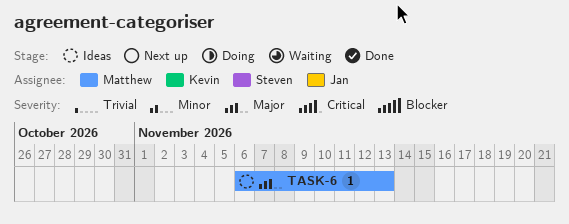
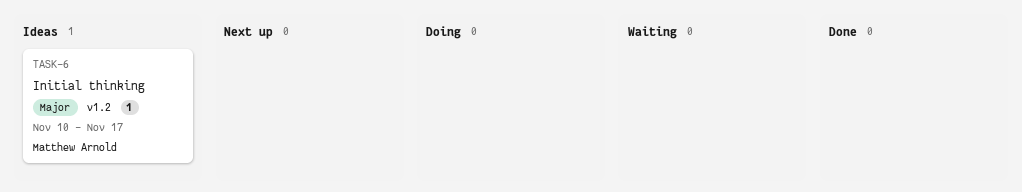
TASK-6, start: Nov 6 -> Nov 10
TASK-6, due: Nov 13 -> Nov 17

